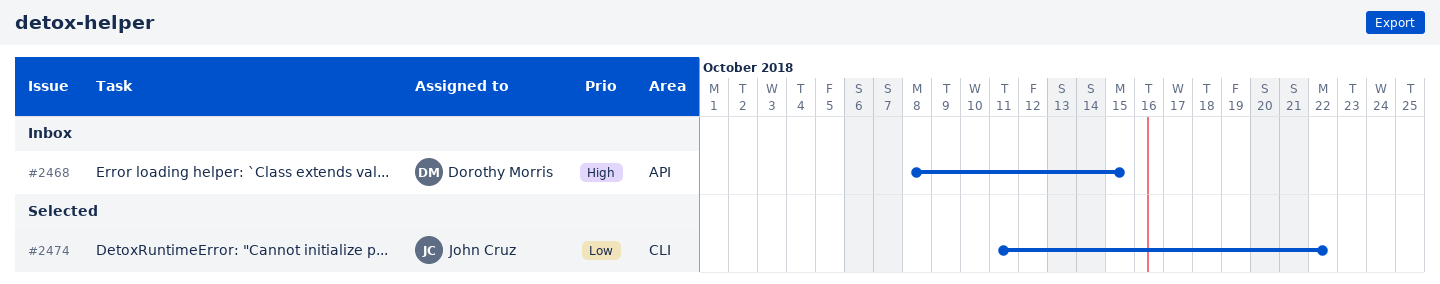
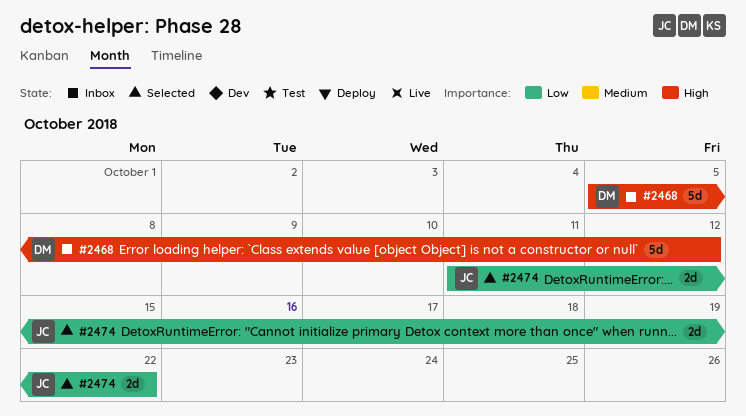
#2468, start: Oct 8 -> Oct 5
#2468, due: Oct 15 -> Oct 12

